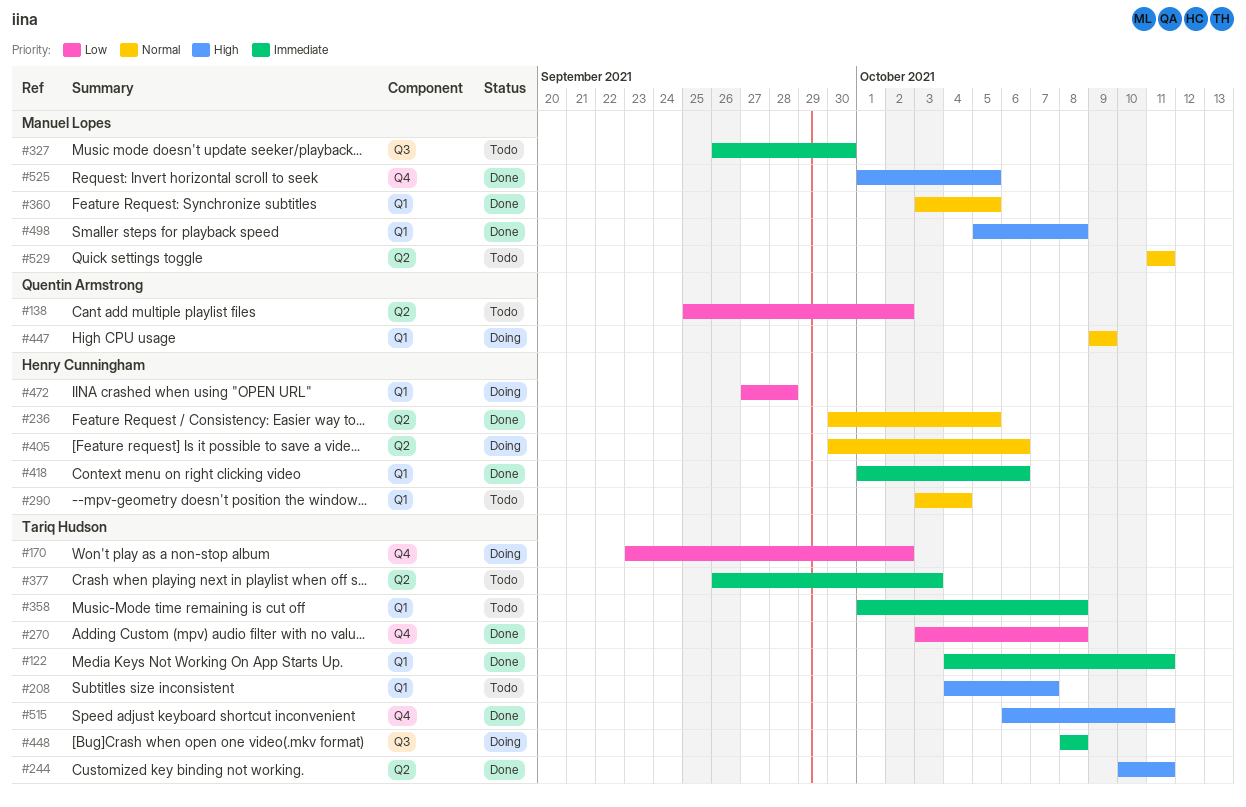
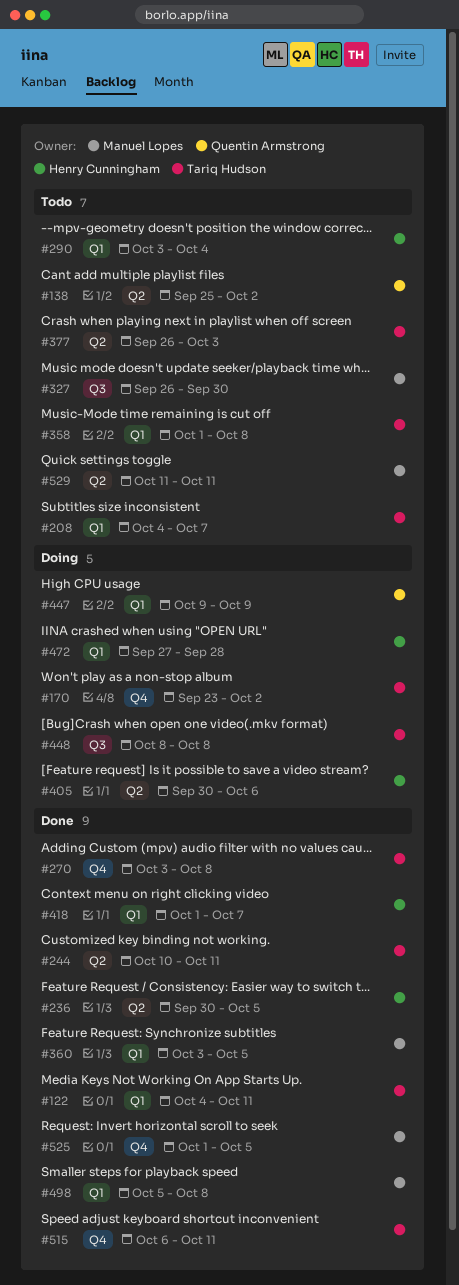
#418, due: Oct 6 -> Oct 7

